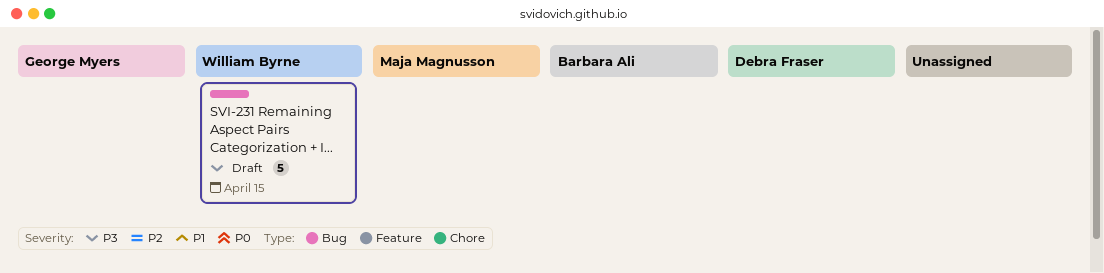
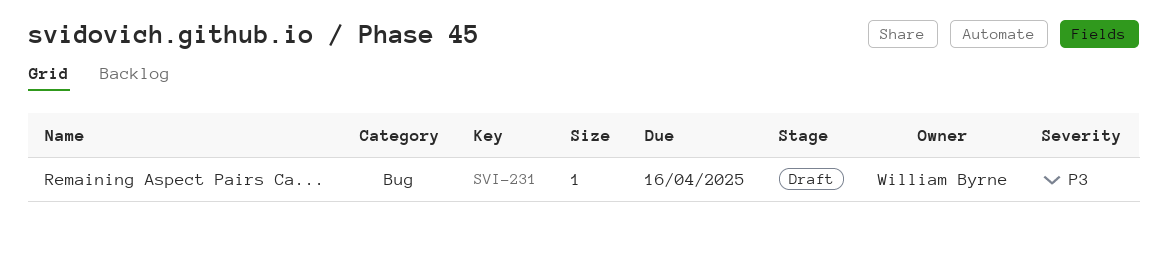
SVI-231, estimate: 5 -> 1
SVI-231, due: Apr 15 -> Apr 16

